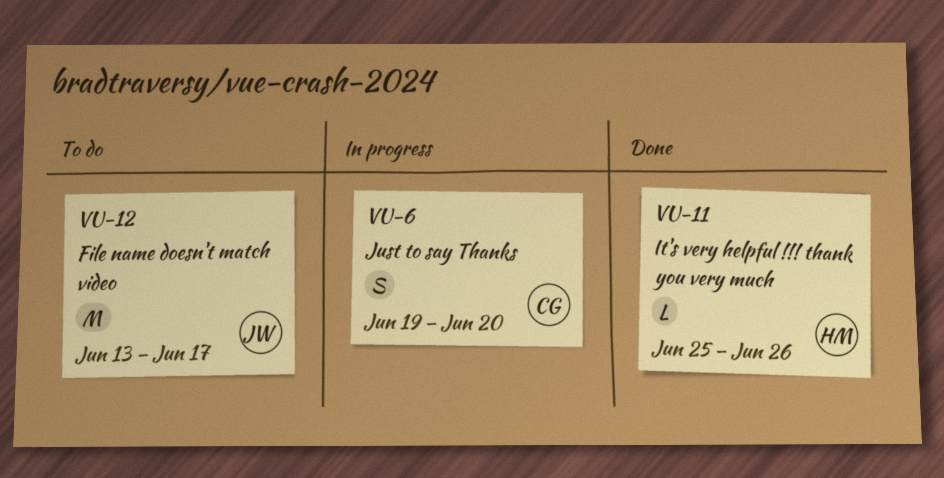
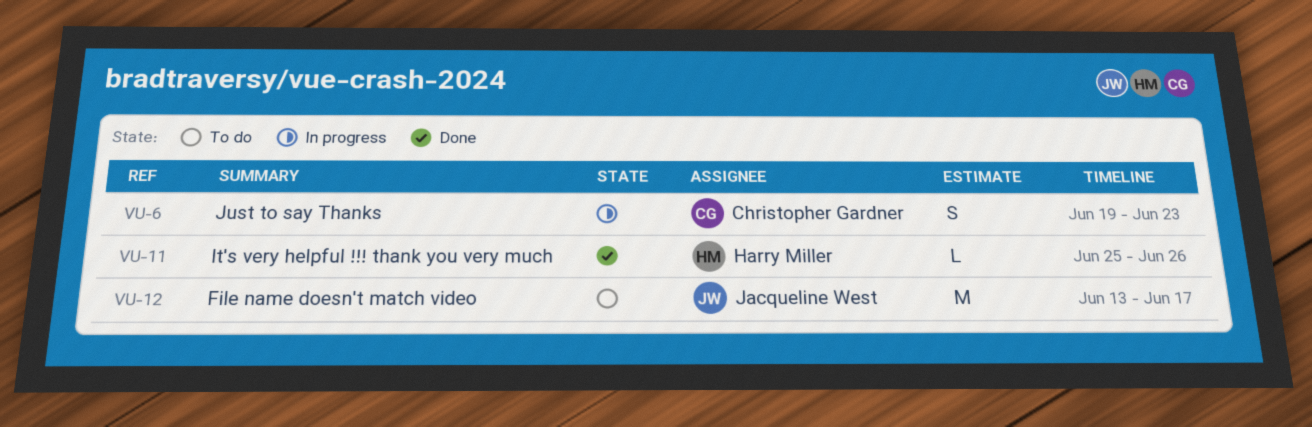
VU-6, due: Jun 20 -> Jun 23

